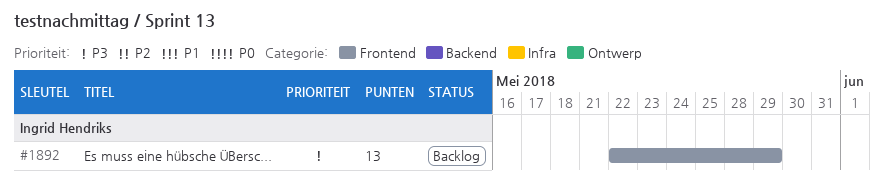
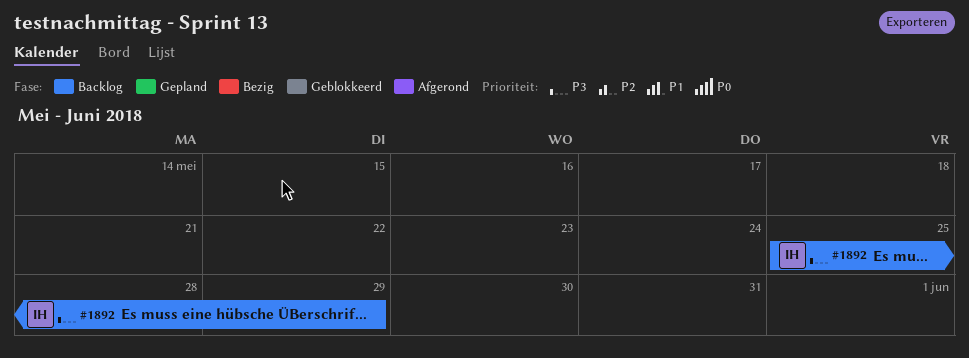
#1892, start: May 22 -> May 25

